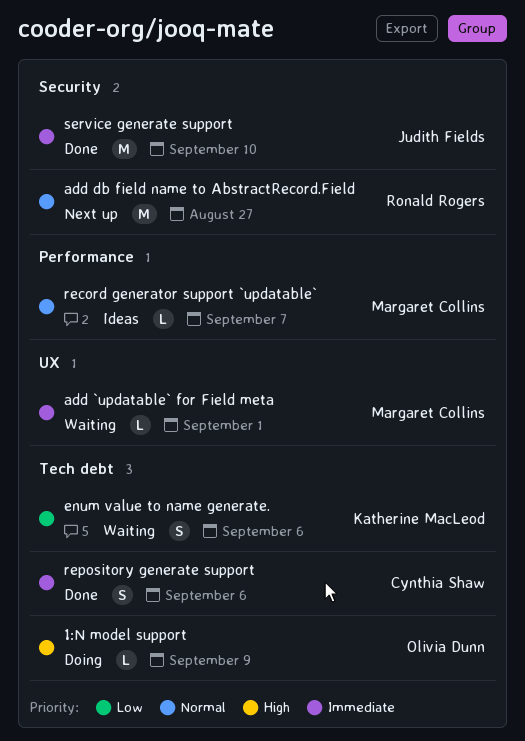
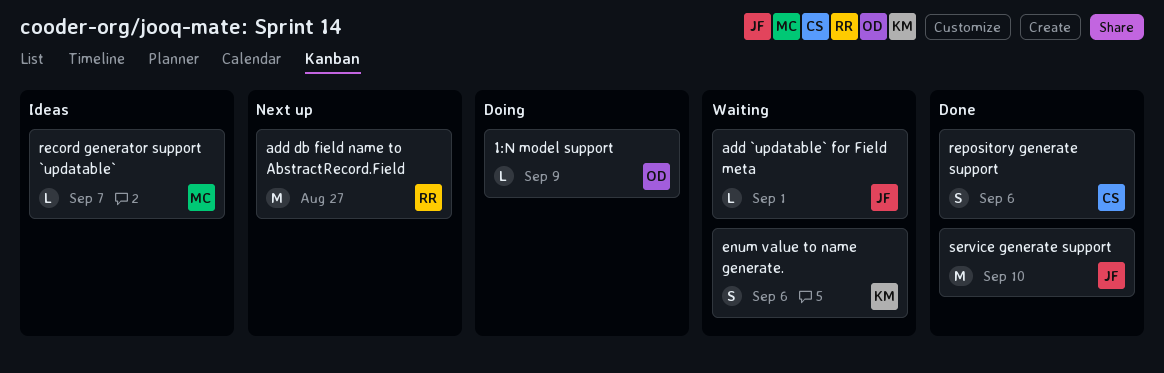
add `updatable` for Field meta, owner: Margaret Collins -> Judith Fields

